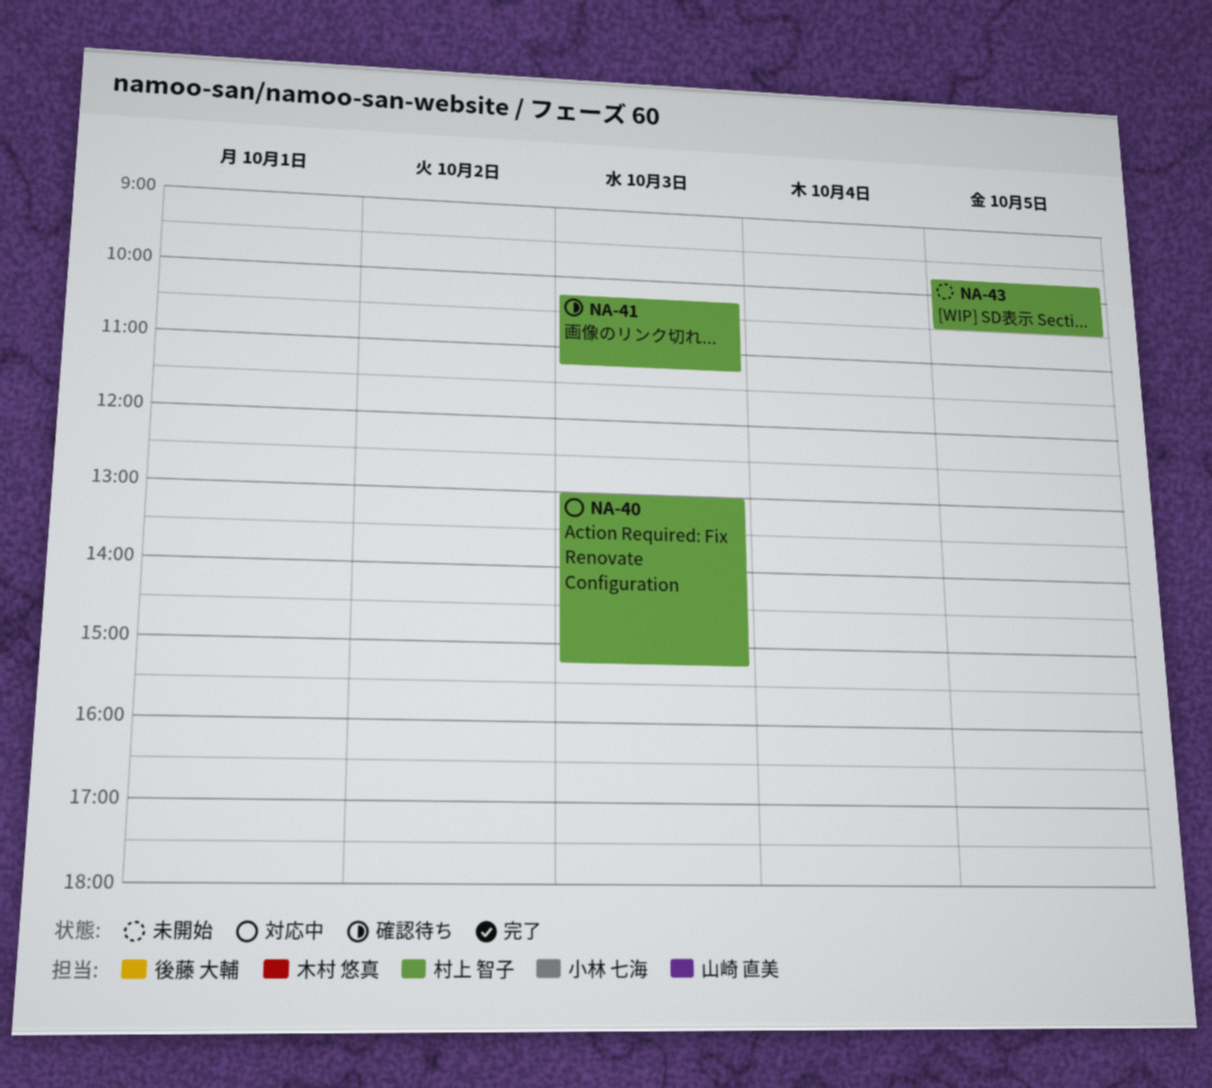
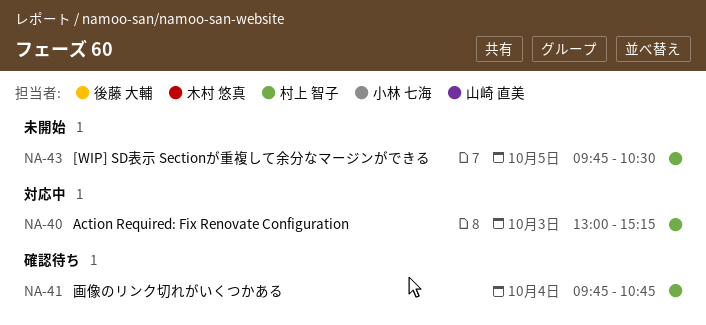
NA-41, day: Oct 3 -> Oct 4
NA-41, begins: 10:15 -> 09:45
NA-41, ends: 11:15 -> 10:45

